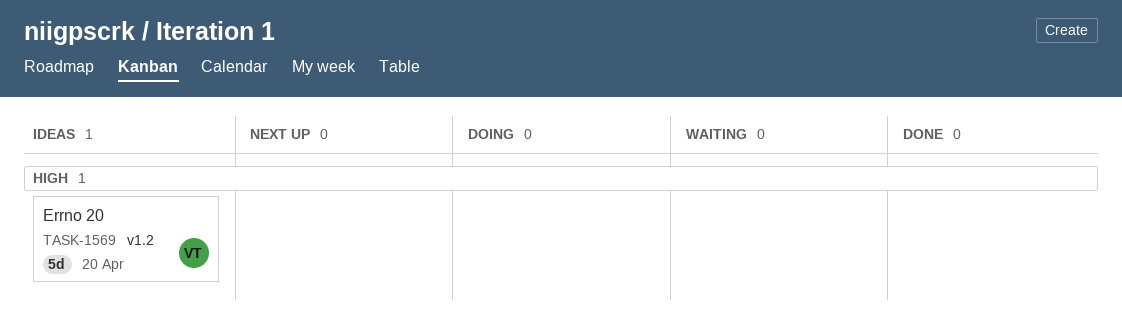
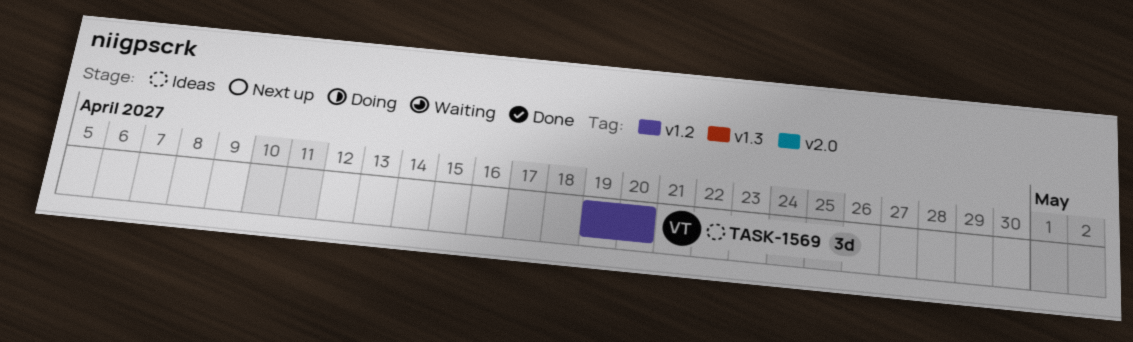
TASK-1569, estimate: 5d -> 3d

